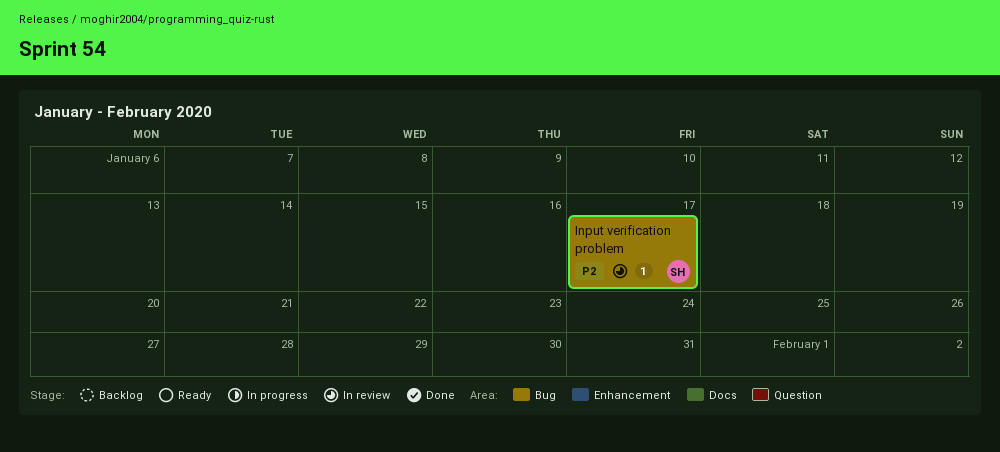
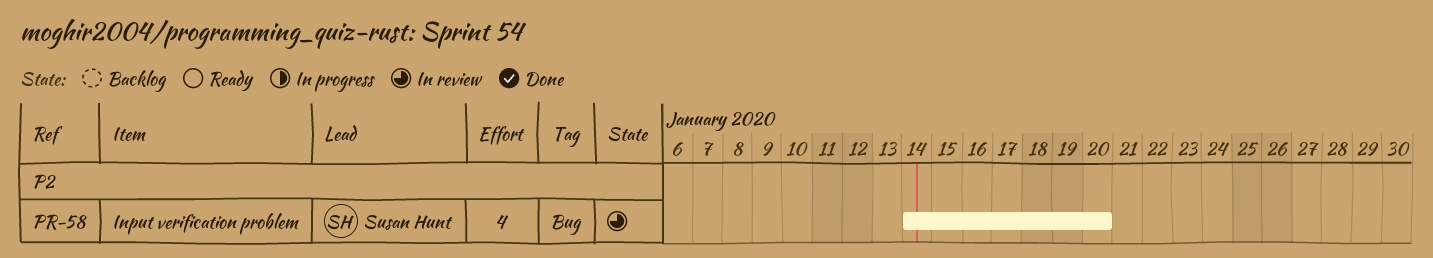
Input verification problem, estimate: 1 -> 4
Input verification problem, due: Jan 17 -> Jan 20

